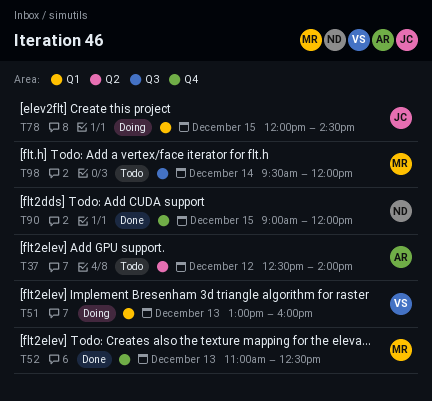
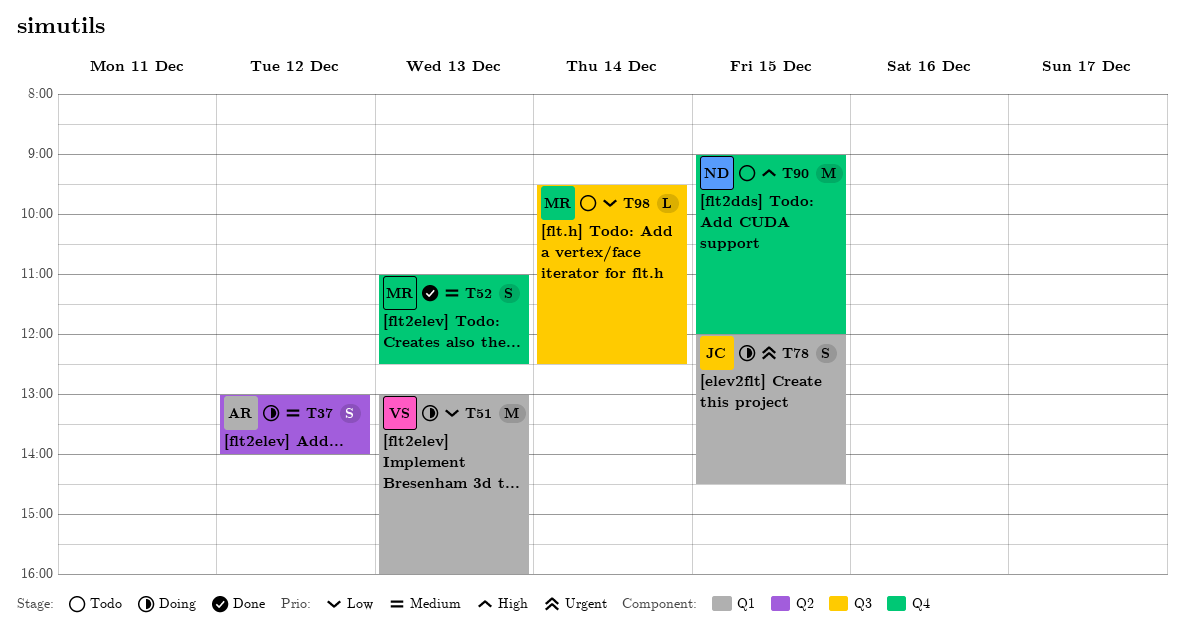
T37, status: Todo -> Doing
T37, begins: 12:30 -> 13:00
T90, status: Done -> Todo
T98, ends: 12:00 -> 12:30

